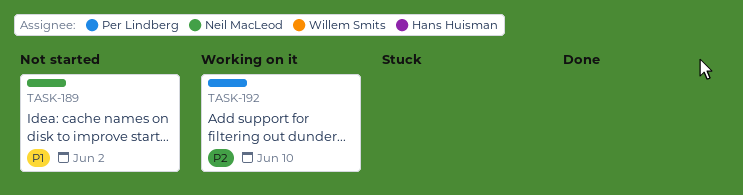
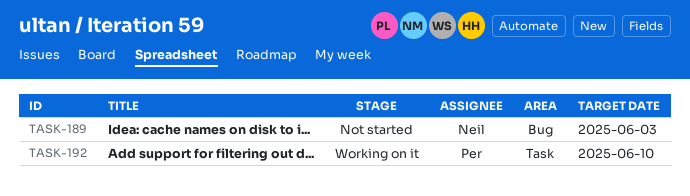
TASK-189, due: Jun 2 -> Jun 3

